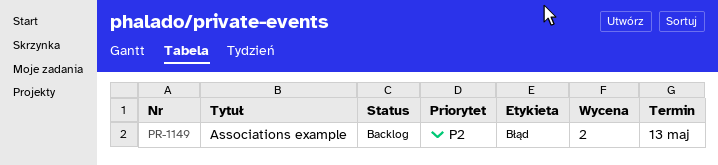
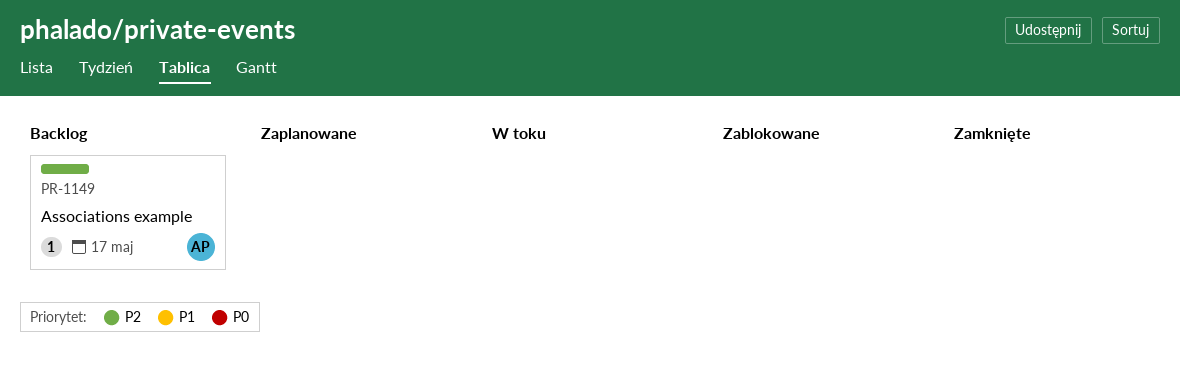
PR-1149, estimate: 2 -> 1
PR-1149, due: May 13 -> May 17

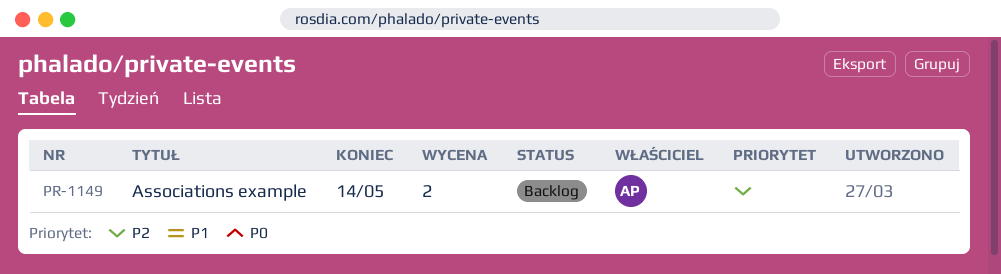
PR-1149, estimate: 1 -> 2
PR-1149, due: May 17 -> May 14

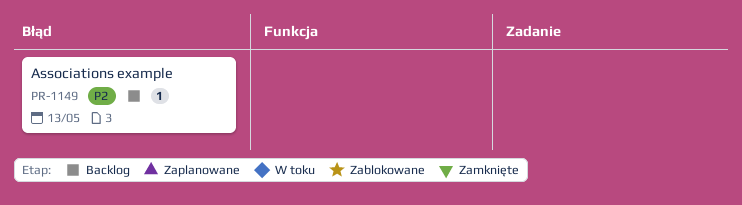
PR-1149, estimate: 2 -> 1
PR-1149, due: May 14 -> May 13

